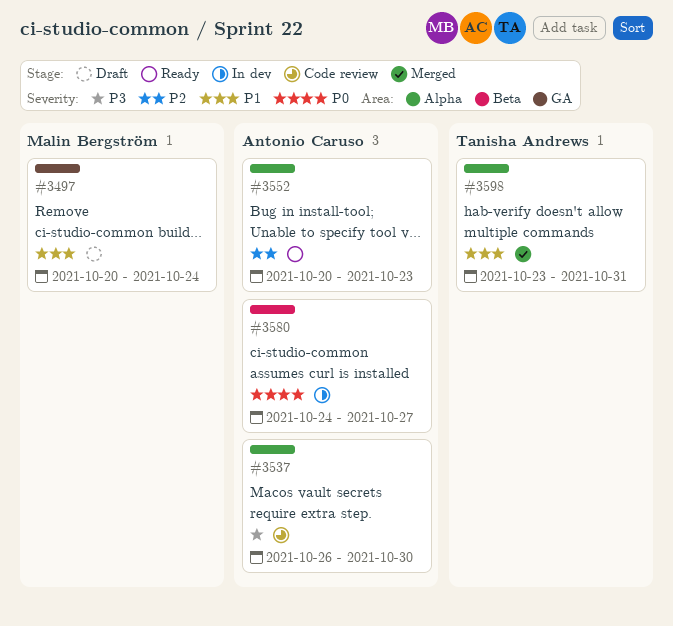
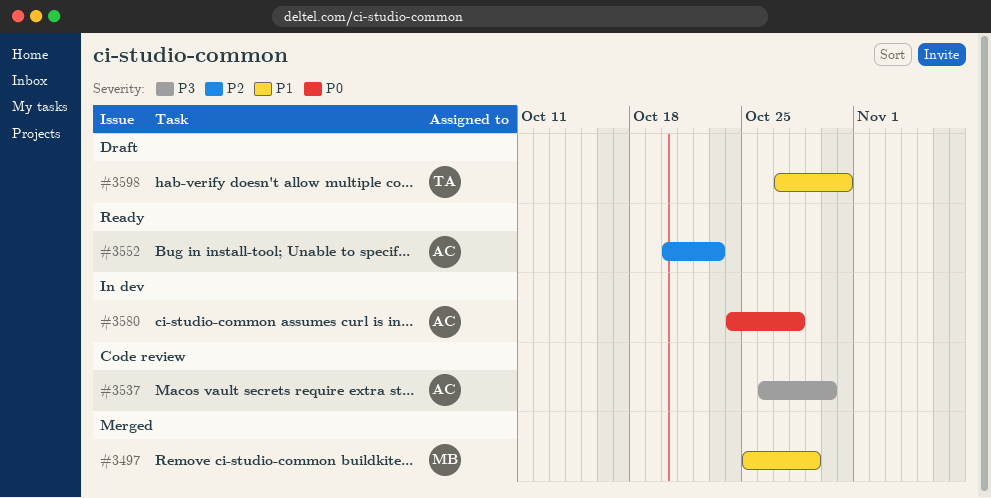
#3497, status: Draft -> Merged
#3497, start: Oct 20 -> Oct 25
#3497, due: Oct 24 -> Oct 29
#3580, due: Oct 27 -> Oct 28
#3598, status: Merged -> Draft
#3598, start: Oct 23 -> Oct 27

